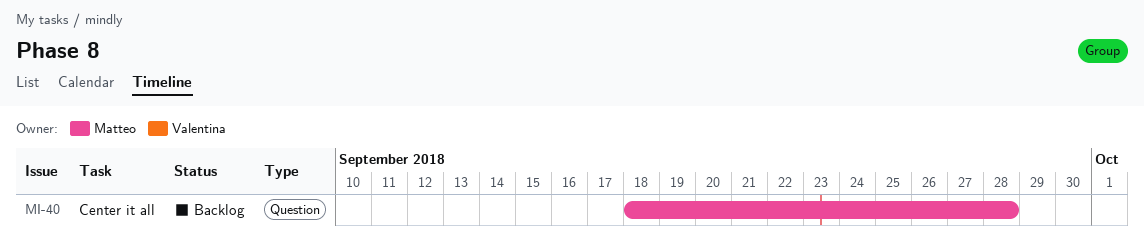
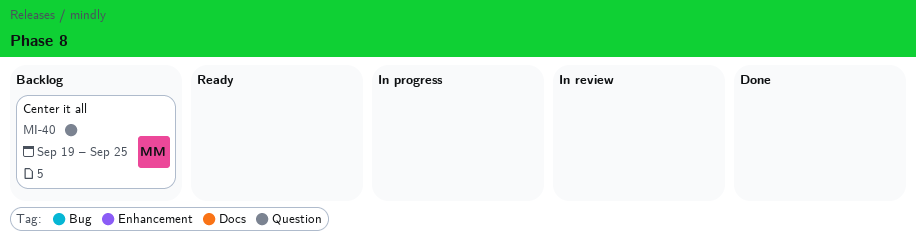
MI-40, start: Sep 18 -> Sep 19
MI-40, due: Sep 28 -> Sep 25

